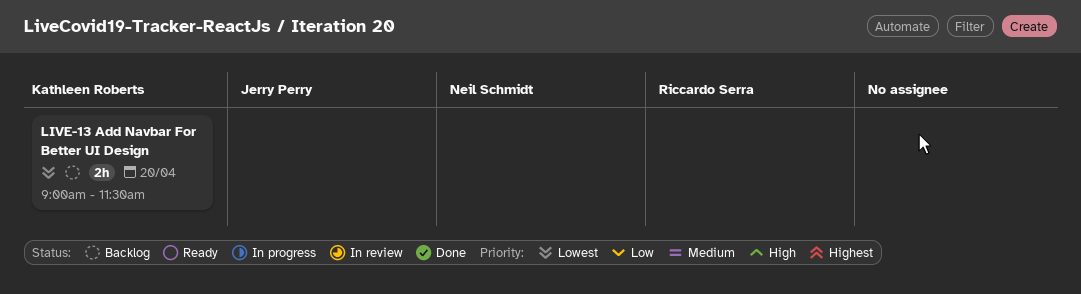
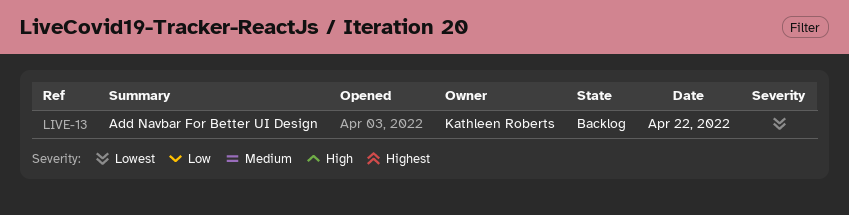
LIVE-13, day: Apr 20 -> Apr 22

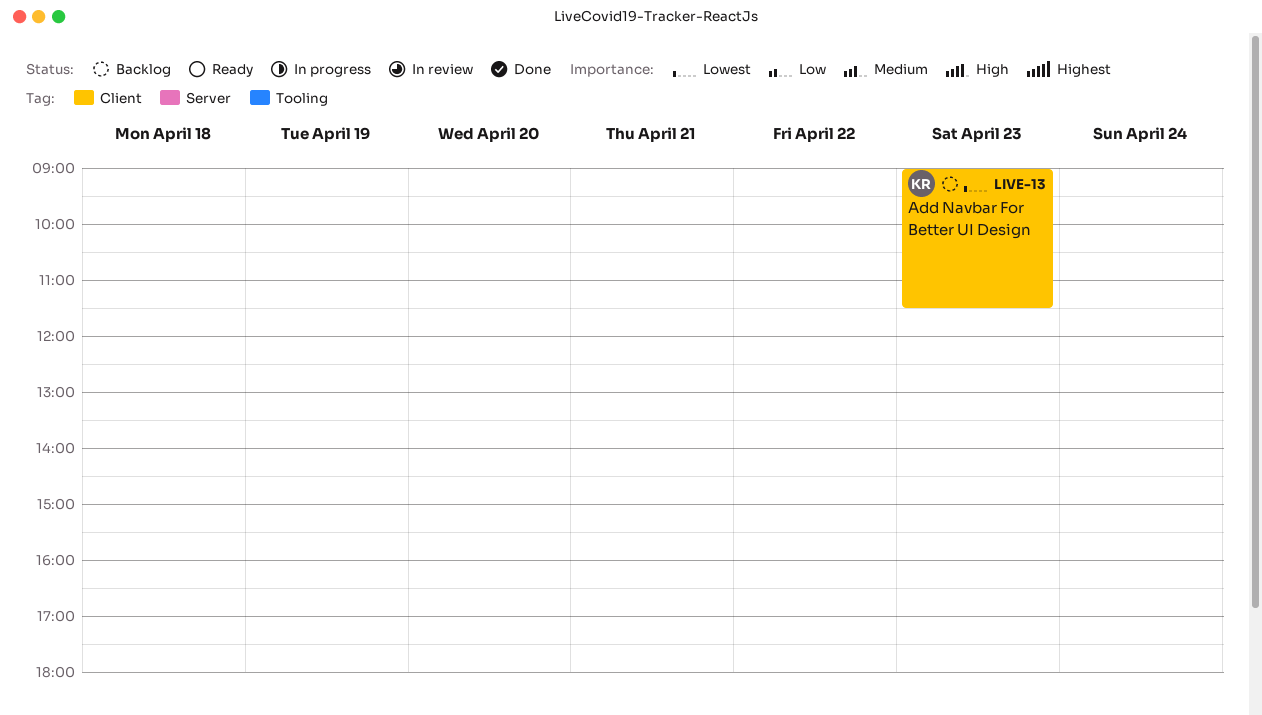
LIVE-13, day: Apr 22 -> Apr 23

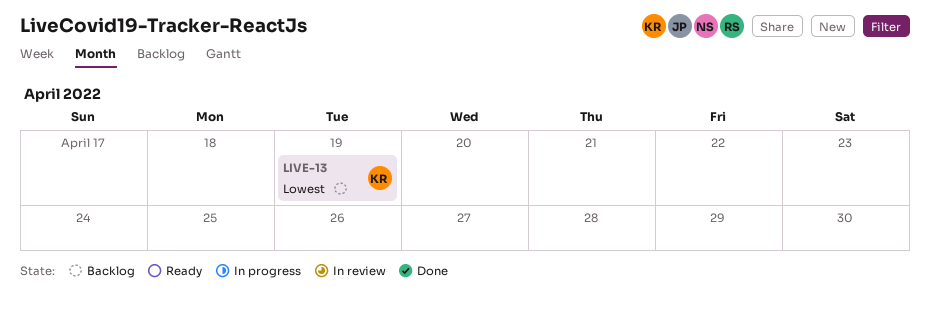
LIVE-13, day: Apr 23 -> Apr 19

